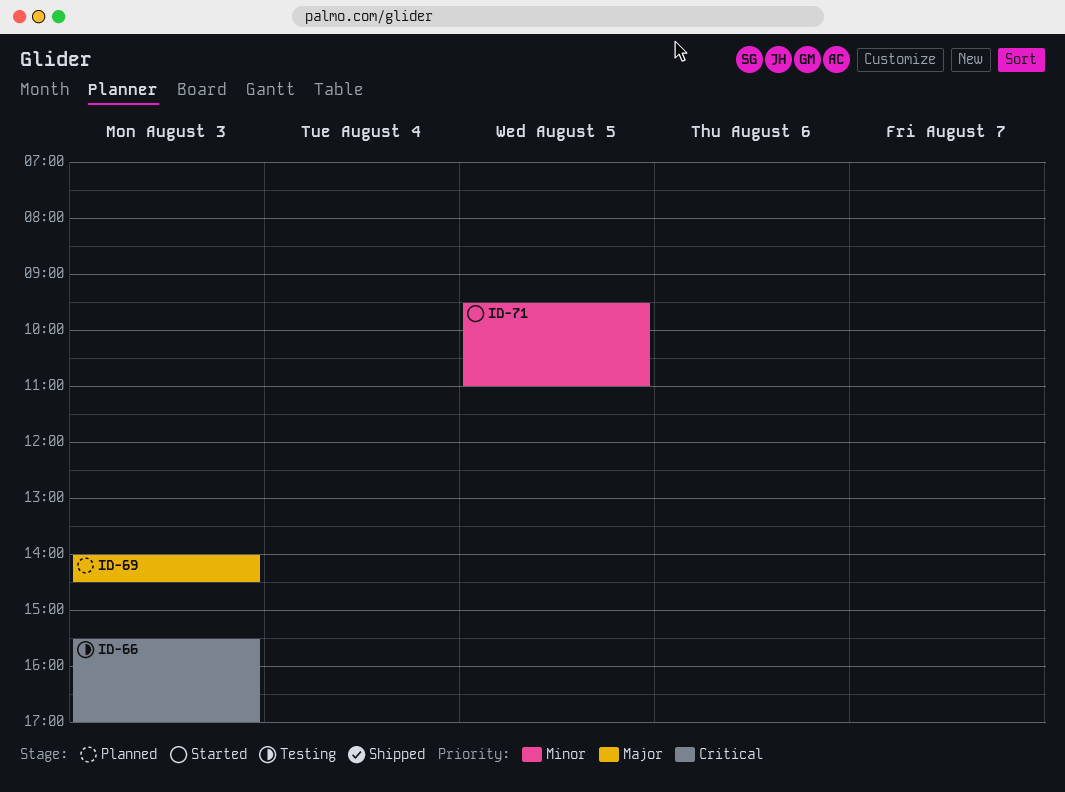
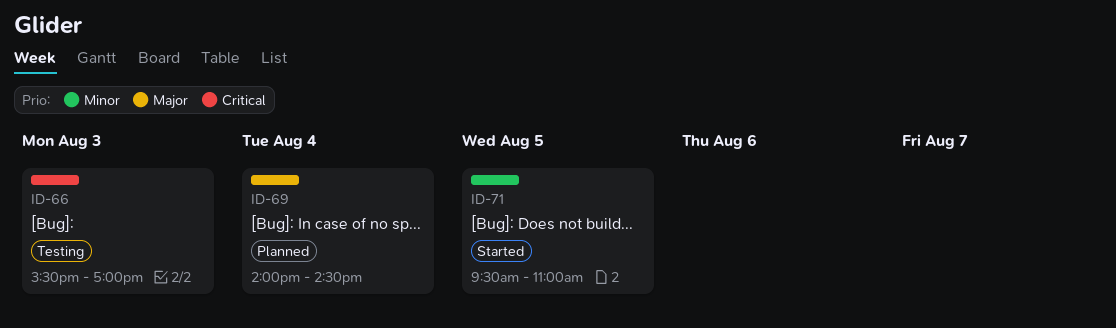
ID-69, day: Aug 3 -> Aug 4

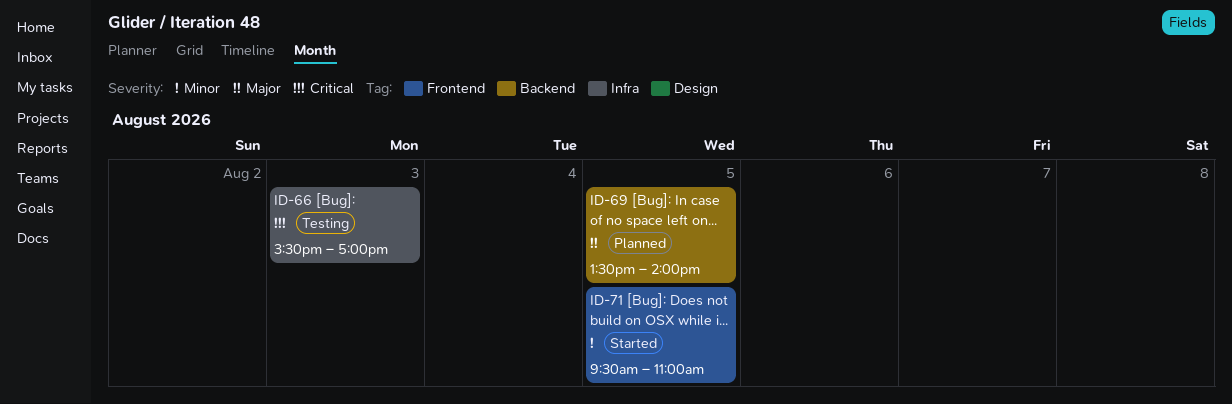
ID-69, day: Aug 4 -> Aug 5
ID-69, begins: 14:00 -> 13:30
ID-69, ends: 14:30 -> 14:00

